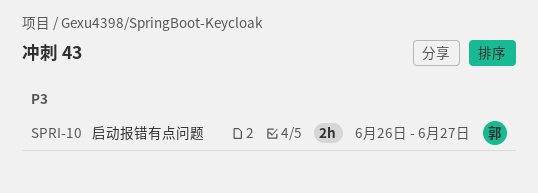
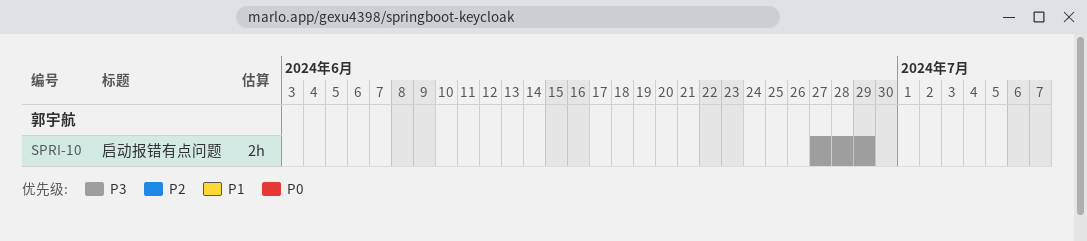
SPRI-10, start: Jun 26 -> Jun 27
SPRI-10, due: Jun 27 -> Jun 29

